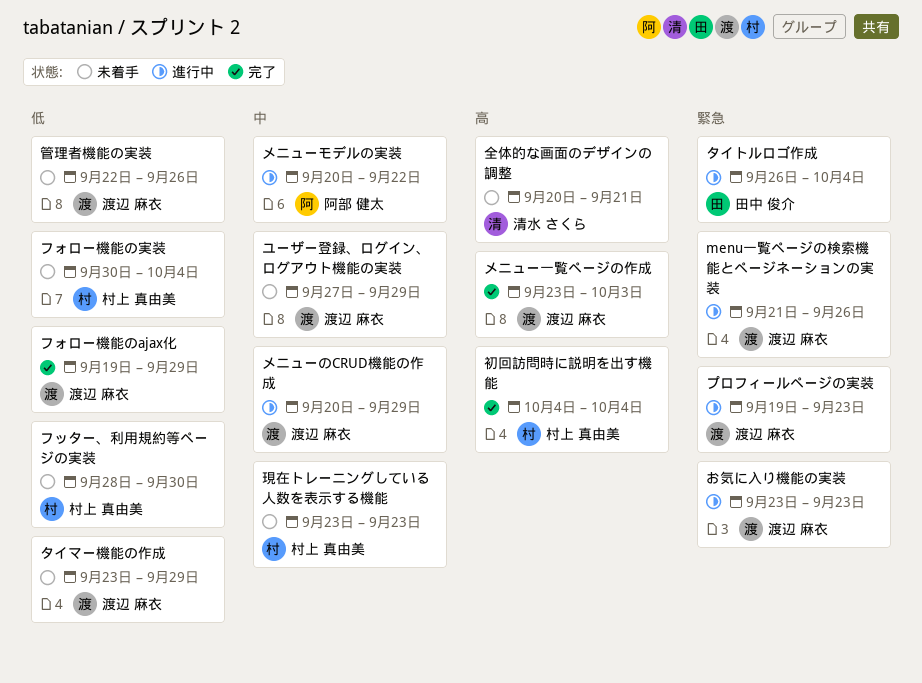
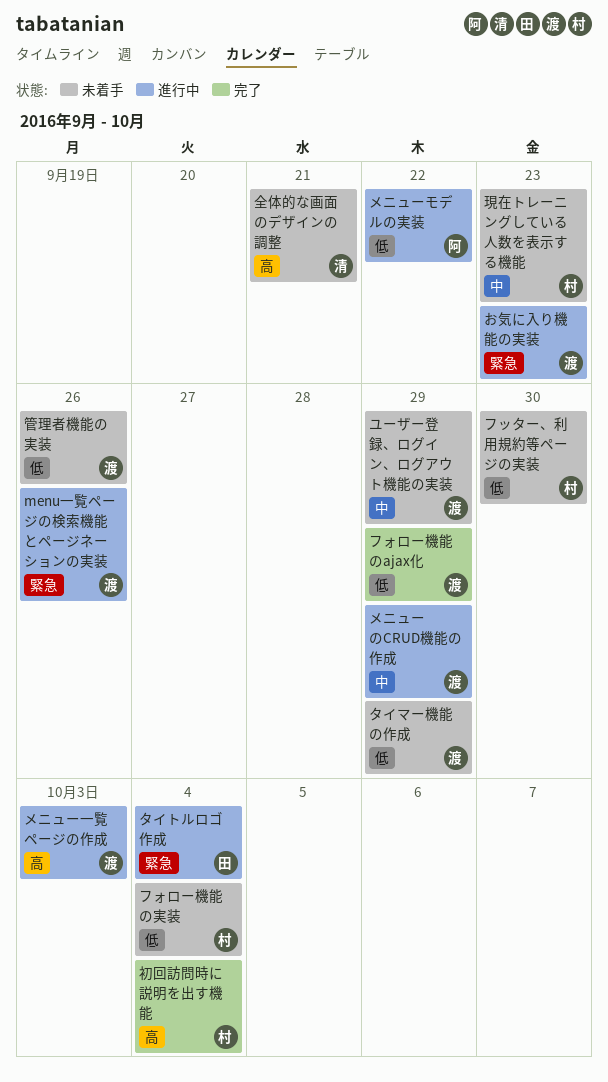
プロフィールページの実装: present -> none
メニューモデルの実装, priority: 中 -> 低
メニュー一覧ページの作成, status: 完了 -> 進行中

